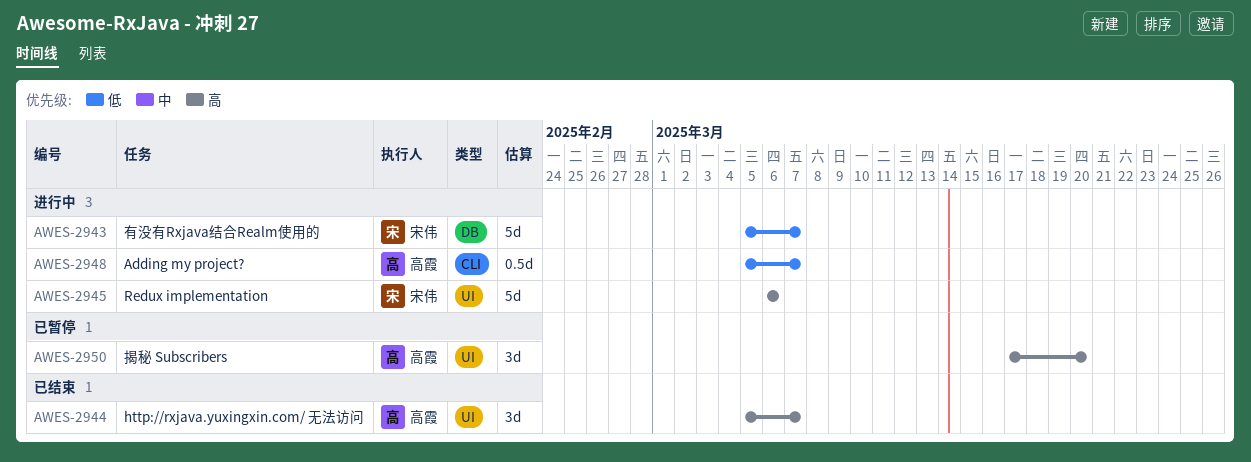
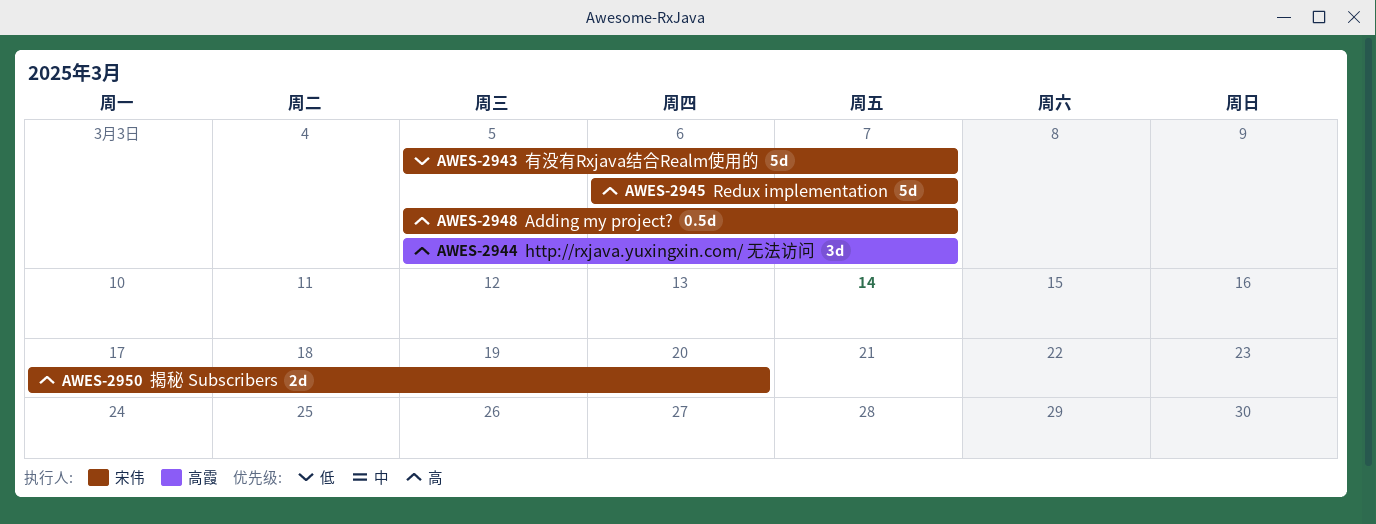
AWES-2945, due: Mar 6 -> Mar 7
AWES-2948, owner: 高霞 -> 宋伟
AWES-2948, priority: 低 -> 高
AWES-2950, owner: 高霞 -> 宋伟
AWES-2950, estimate: 3d -> 2d

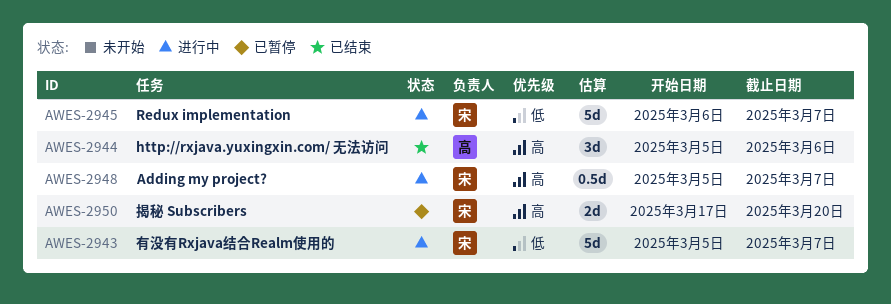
AWES-2944, due: Mar 7 -> Mar 6
AWES-2945, priority: 高 -> 低

